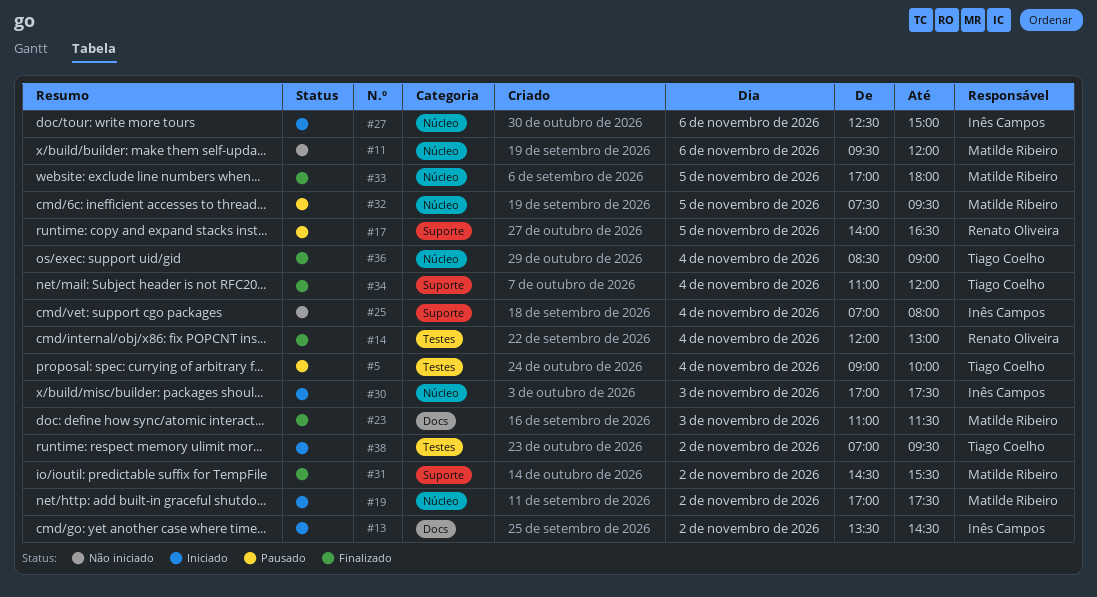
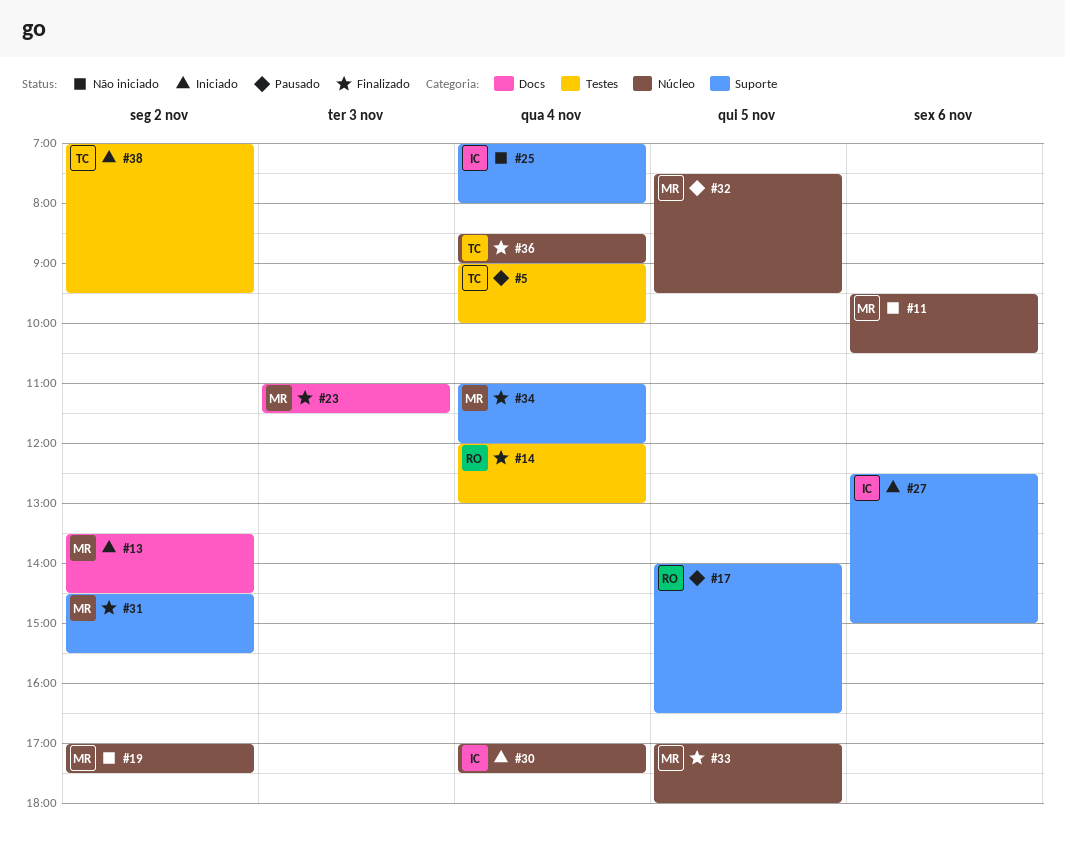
#11, ends: 12:00 -> 10:30
#13, owner: Inês Campos -> Matilde Ribeiro
#19, status: Iniciado -> Não iniciado
#27, label: Núcleo -> Suporte
#30, day: Nov 3 -> Nov 4
#34, owner: Tiago Coelho -> Matilde Ribeiro

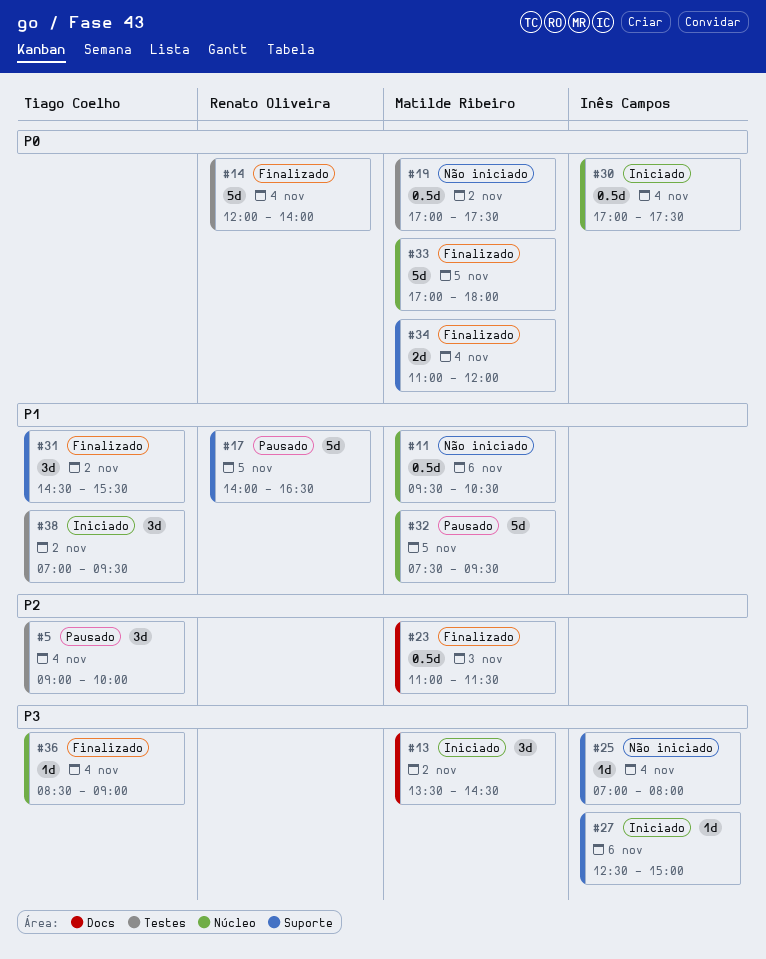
#14, ends: 13:00 -> 14:00
#19, label: Núcleo -> Testes
#31, owner: Matilde Ribeiro -> Tiago Coelho

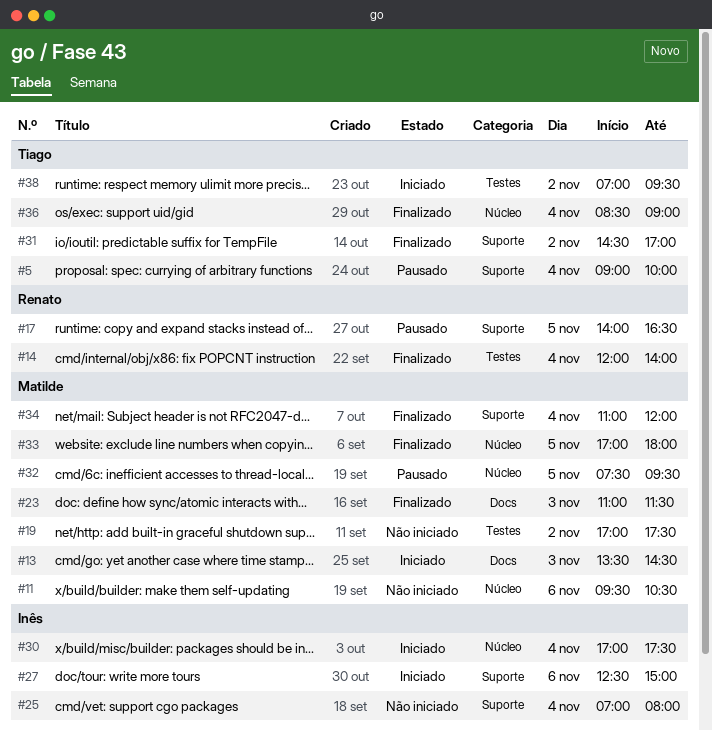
#5, label: Testes -> Suporte
#13, day: Nov 2 -> Nov 3
#31, ends: 15:30 -> 17:00

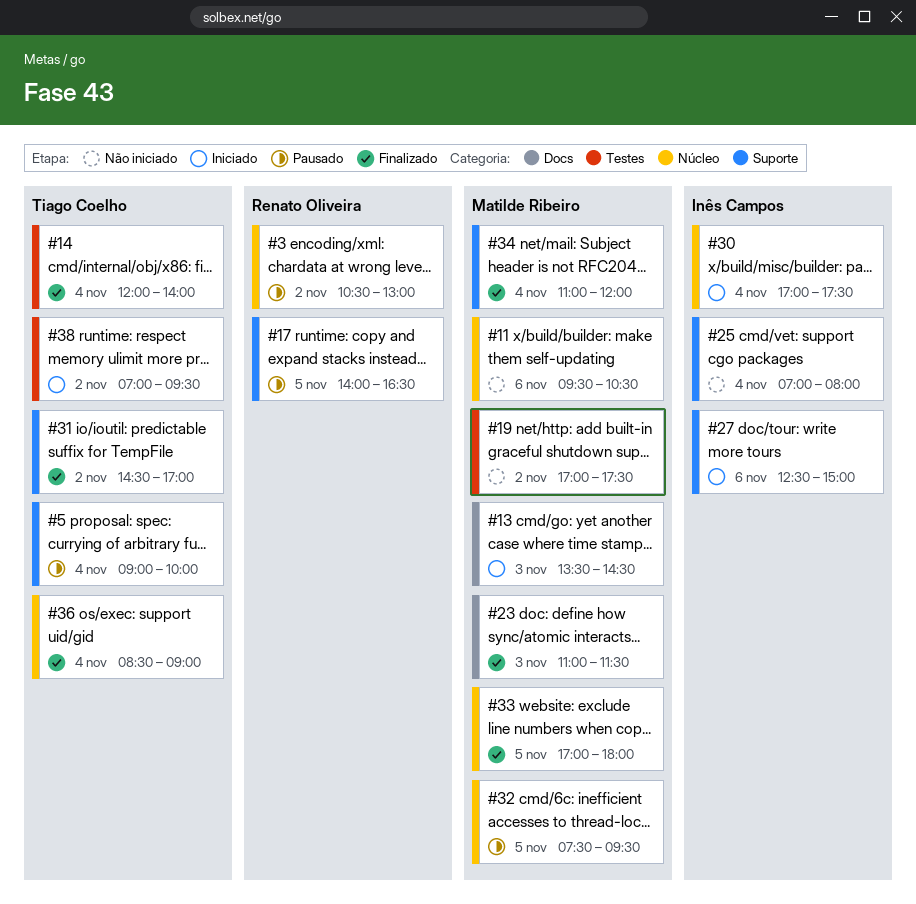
#3: none -> present
#14, owner: Renato Oliveira -> Tiago Coelho

